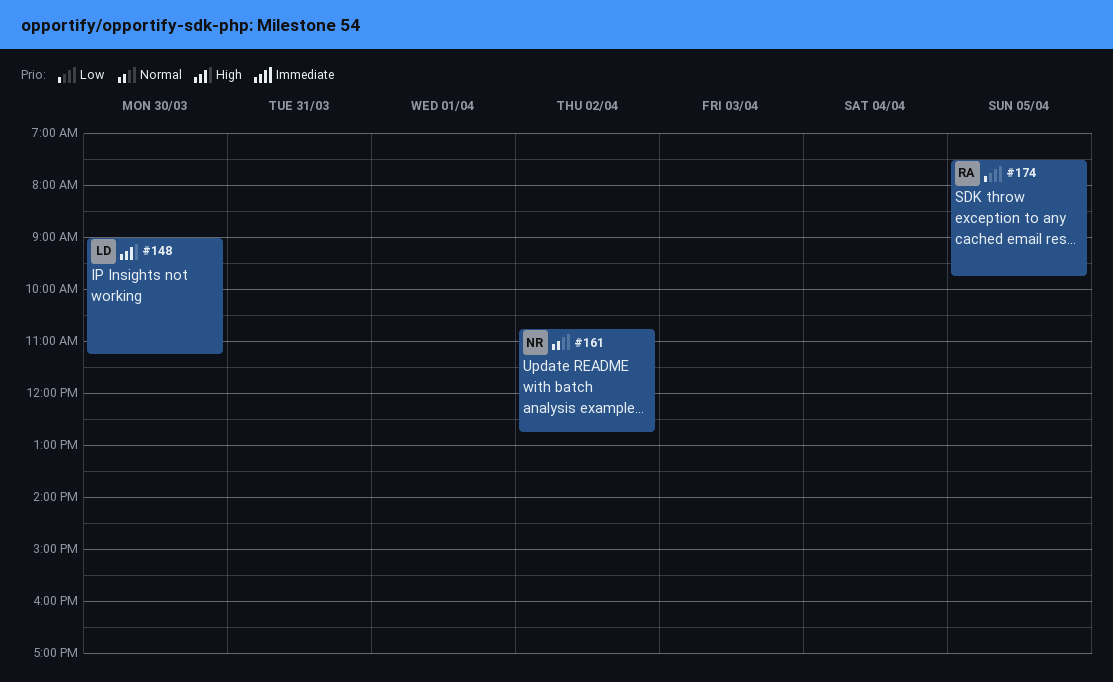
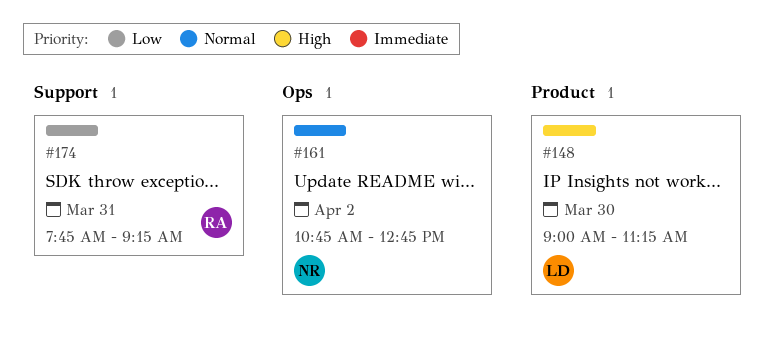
#174, day: Apr 5 -> Mar 31
#174, begins: 07:30 -> 07:45
#174, ends: 09:45 -> 09:15

